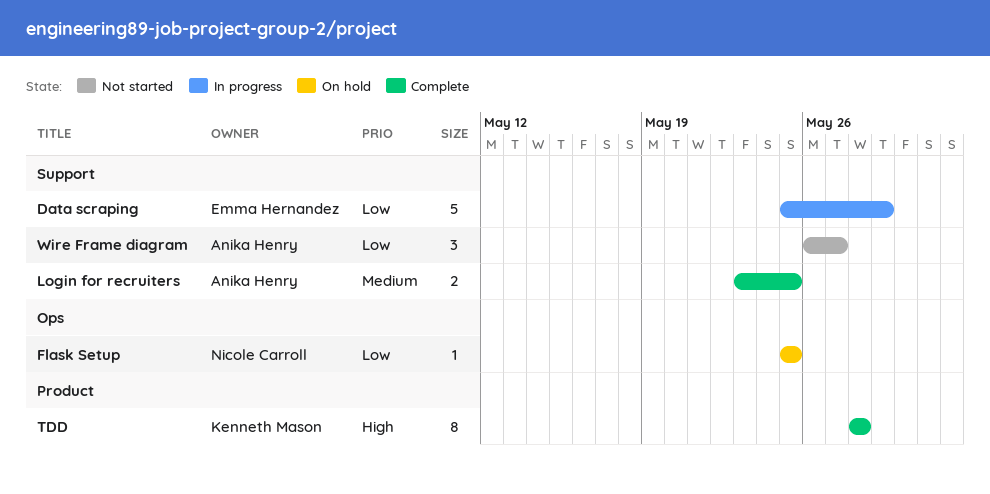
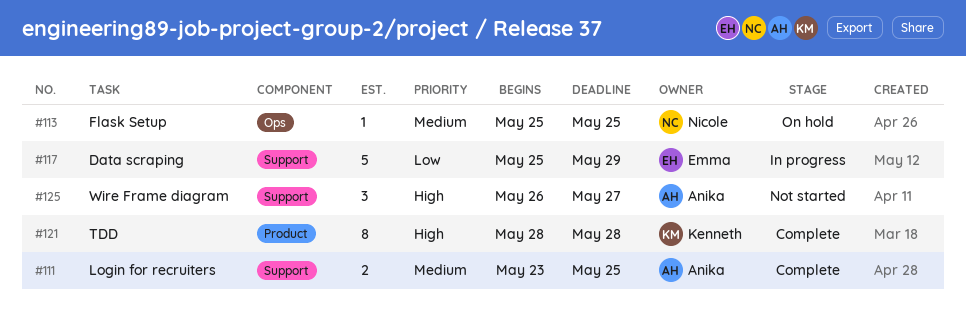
Flask Setup, priority: Low -> Medium
Wire Frame diagram, priority: Low -> High

